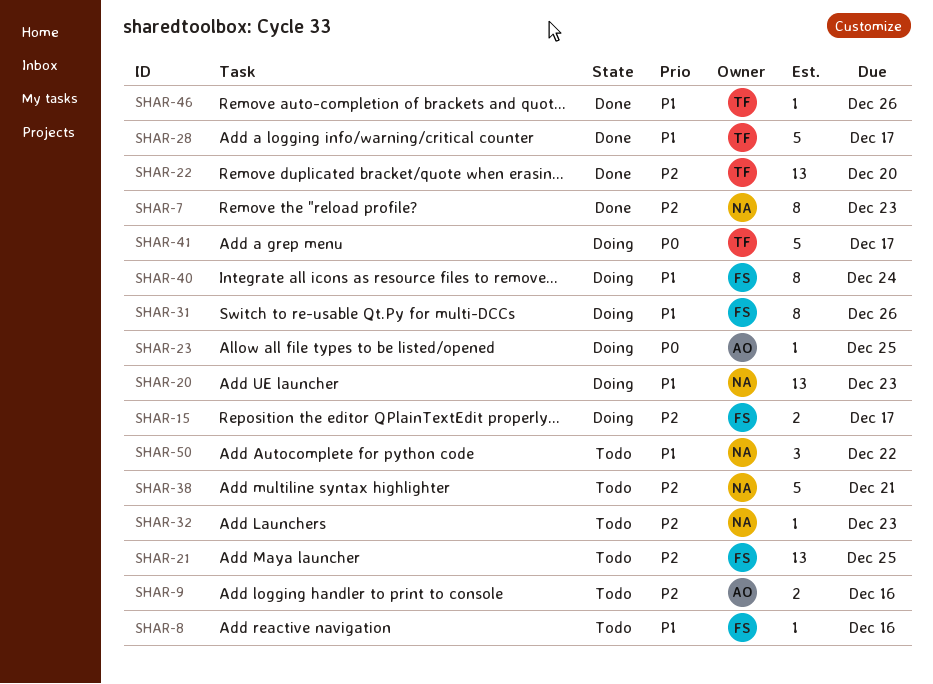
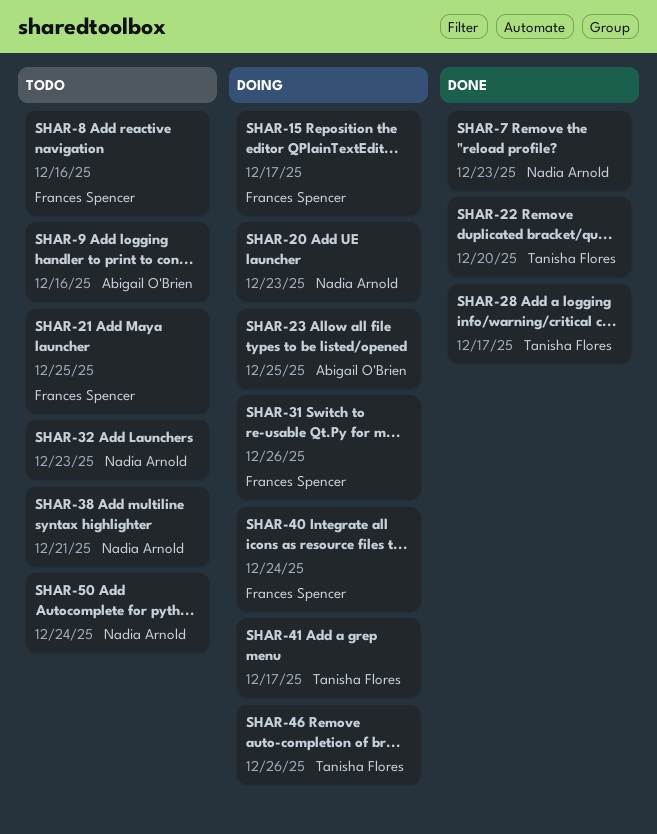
SHAR-46, status: Done -> Doing
SHAR-50, due: Dec 22 -> Dec 24

